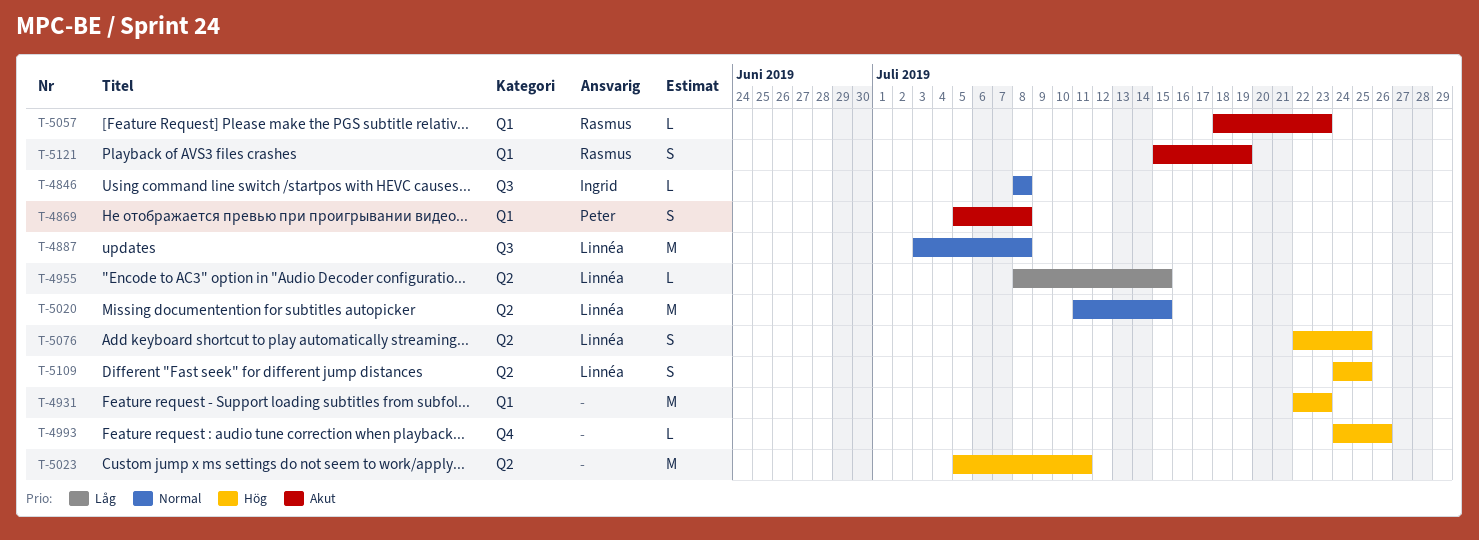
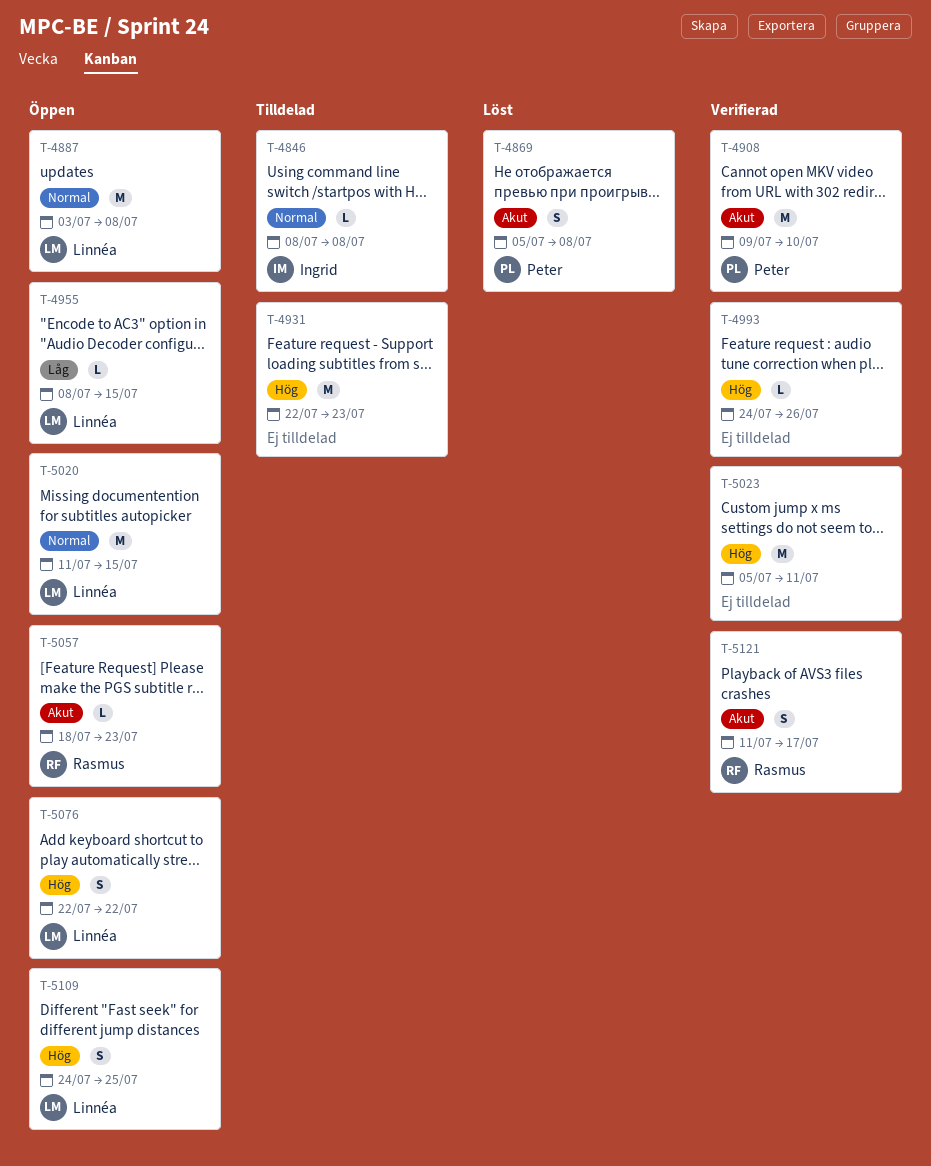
T-4908: none -> present
T-5076, due: Jul 25 -> Jul 22
T-5121, start: Jul 15 -> Jul 11
T-5121, due: Jul 19 -> Jul 17

